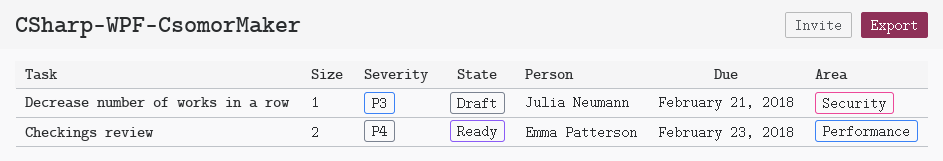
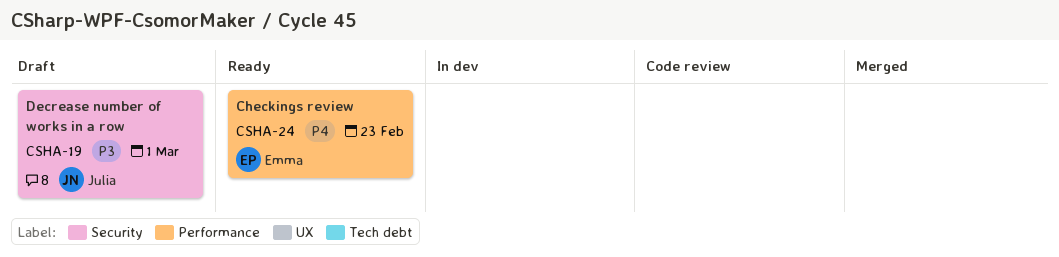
Decrease number of works in a row, due: Feb 21 -> Mar 1

